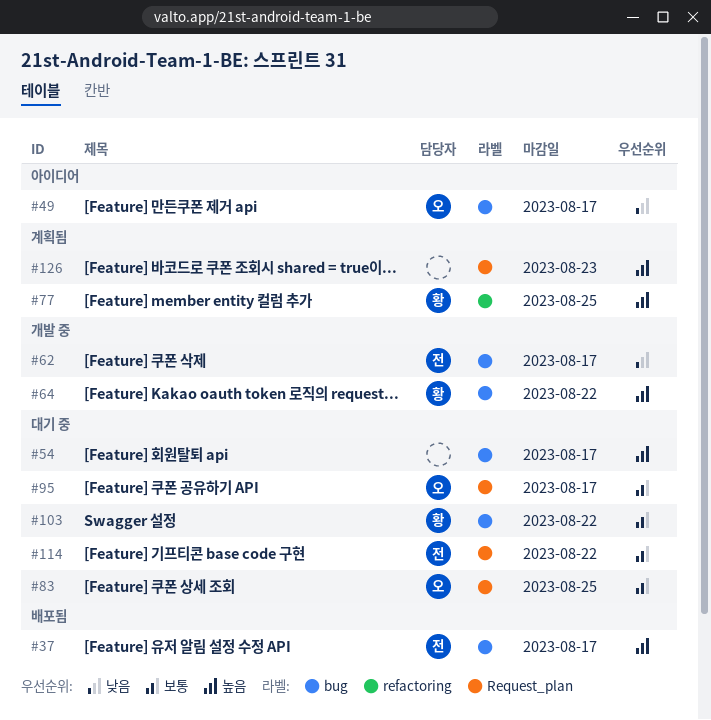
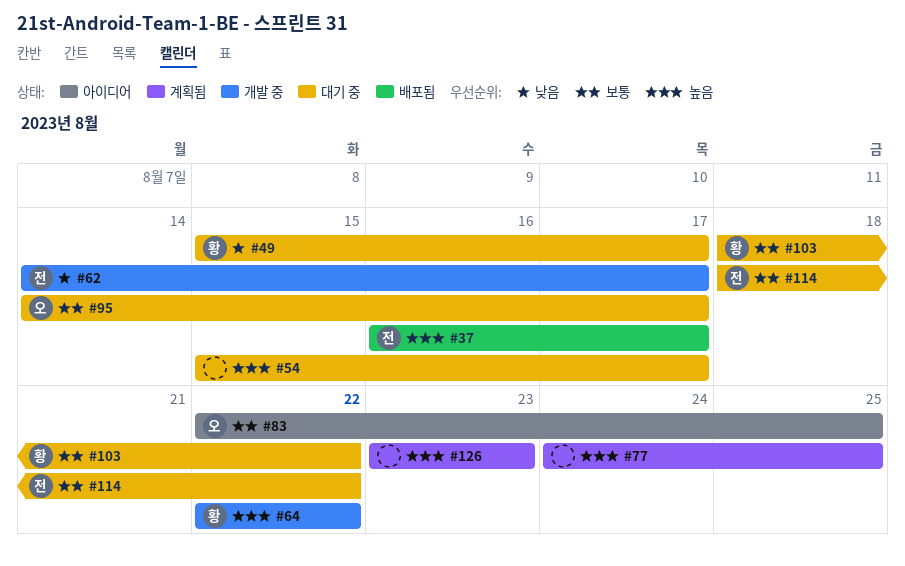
#49, status: 아이디어 -> 대기 중
#49, owner: 오 -> 황
#77, owner: 황 -> none
#83, status: 대기 중 -> 아이디어

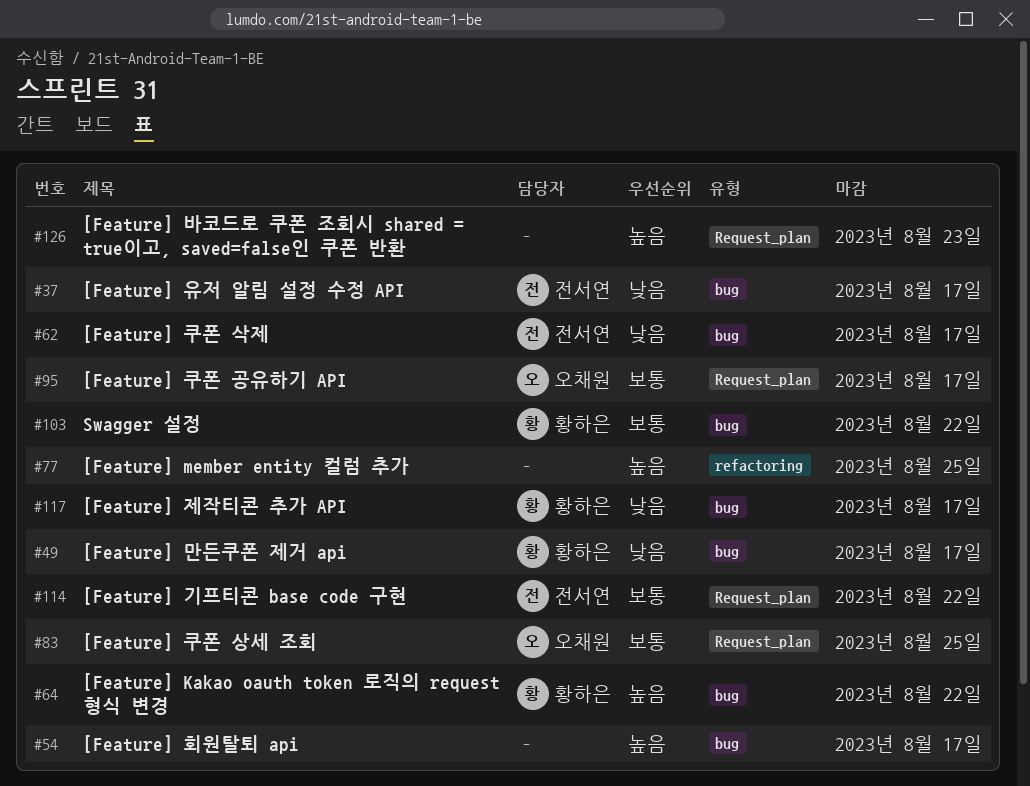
#37, priority: 높음 -> 낮음
#117: none -> present

